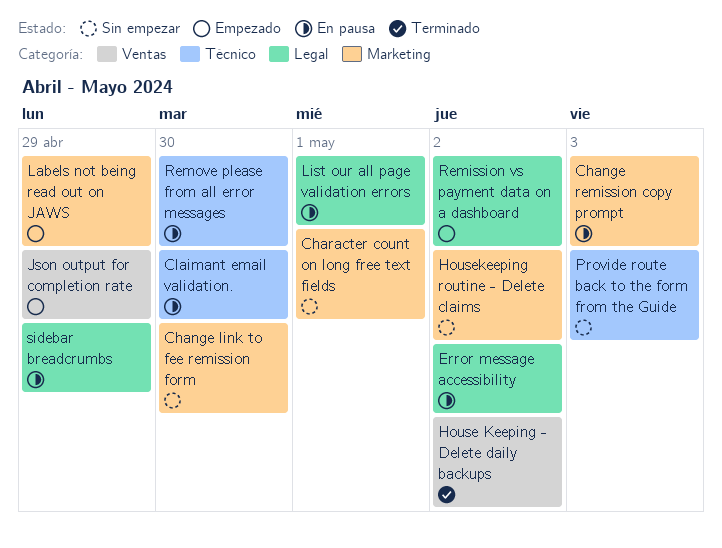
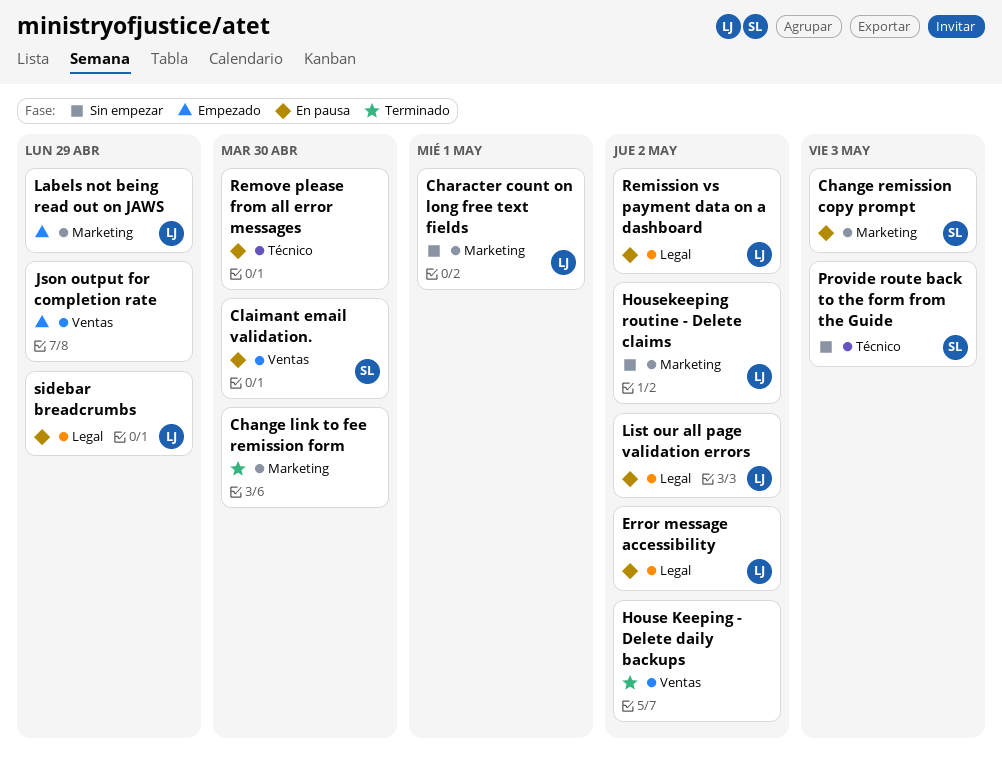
Change link to fee remission form, status: Sin empezar -> Terminado
Claimant email validation., label: Técnico -> Ventas
List our all page validation errors, due: May 1 -> May 2
Remission vs payment data on a dashboard, status: Empezado -> En pausa

